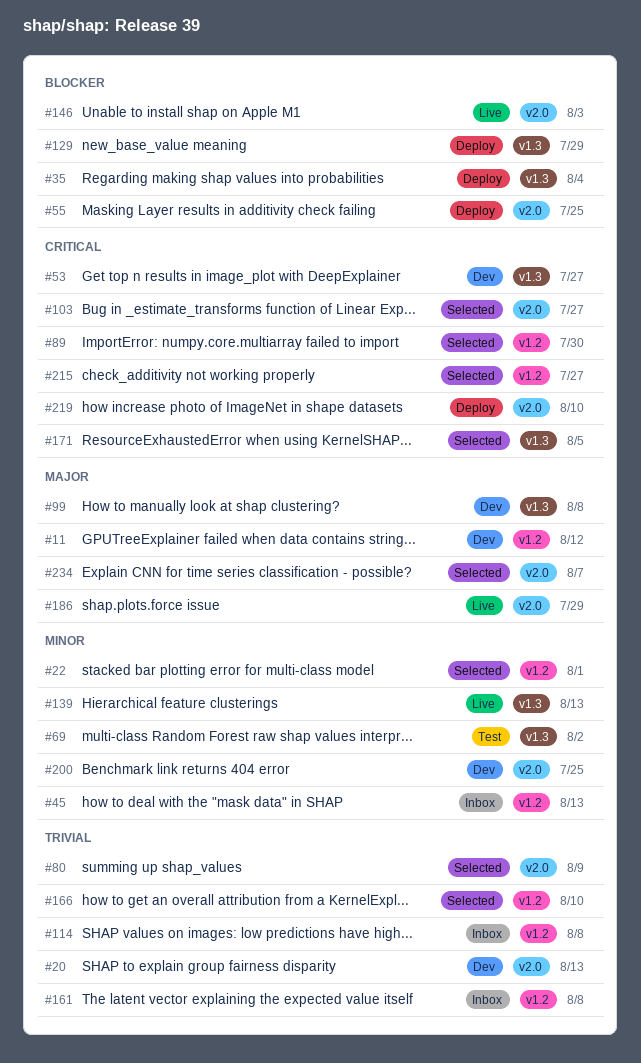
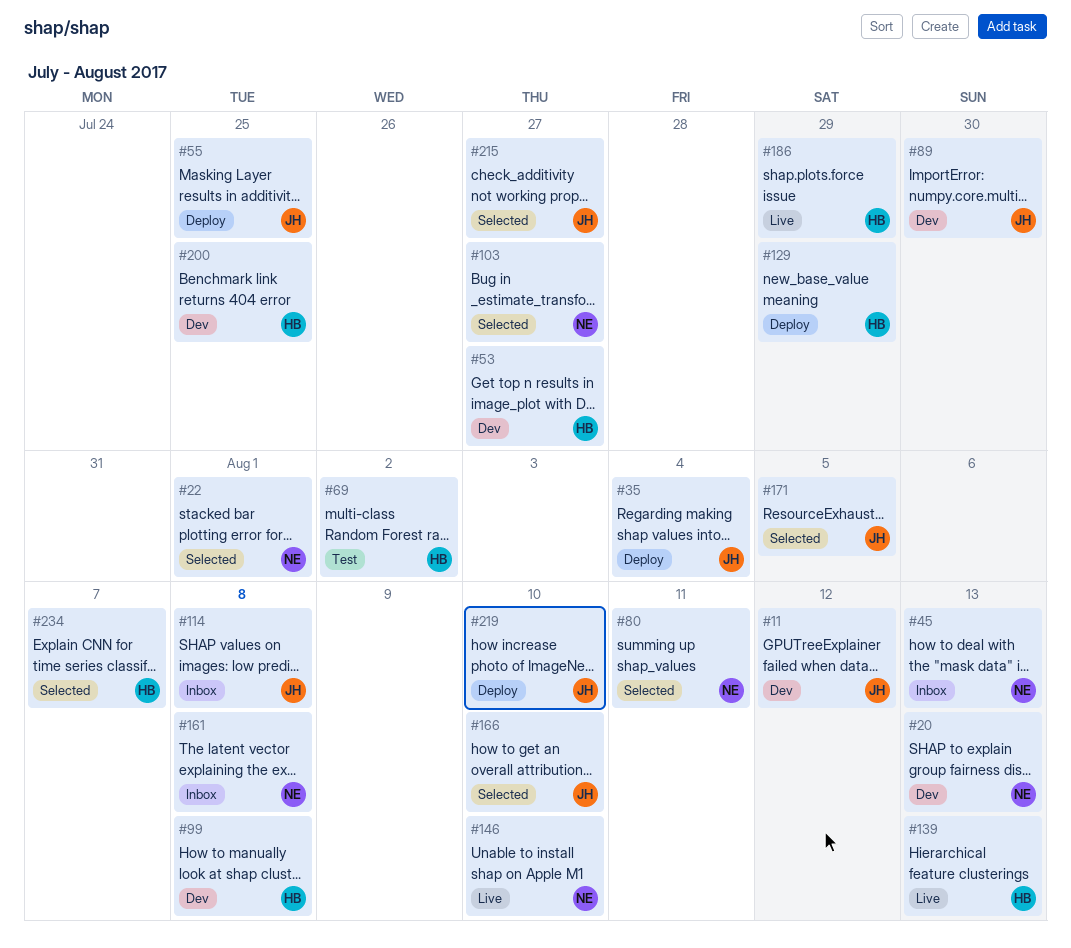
#80, due: Aug 9 -> Aug 11
#89, status: Selected -> Dev
#146, due: Aug 3 -> Aug 10

